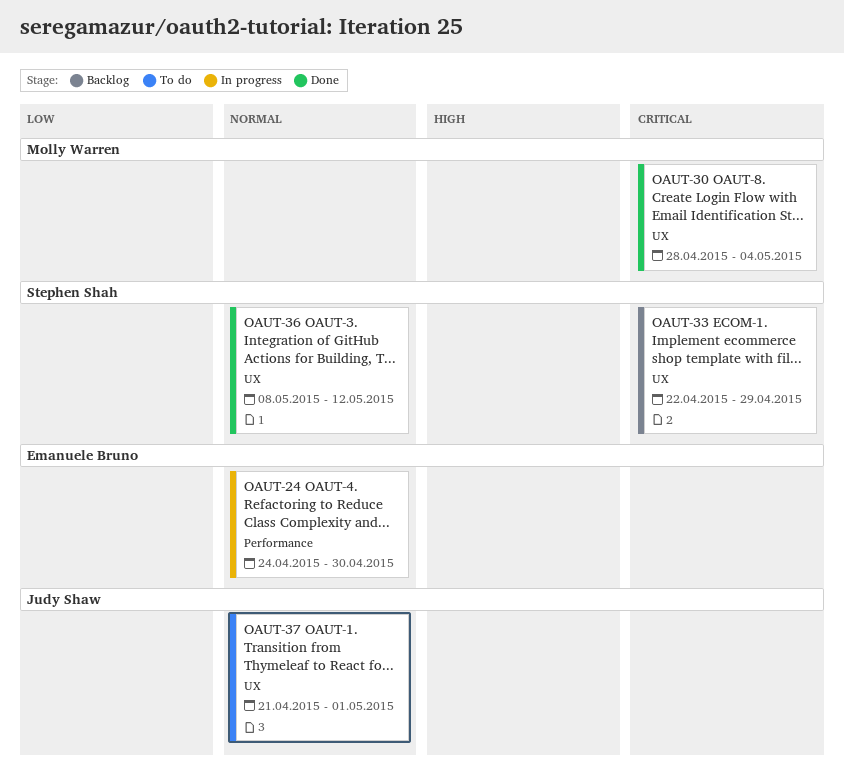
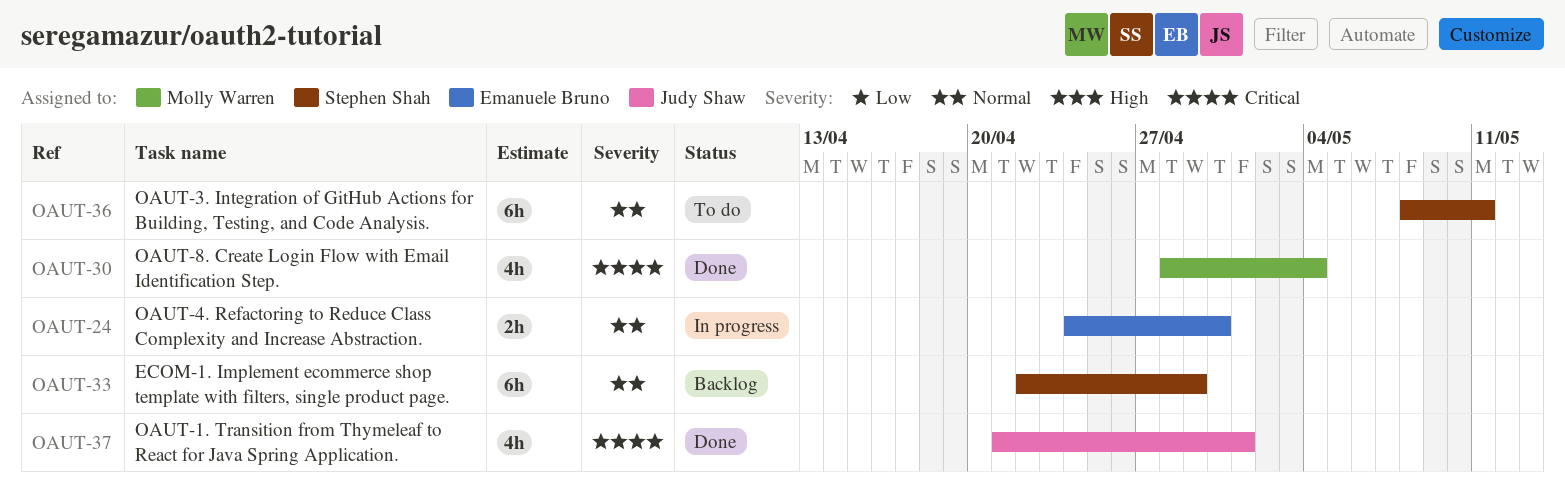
OAUT-33, priority: Critical -> Normal
OAUT-36, status: Done -> To do
OAUT-36, due: May 12 -> May 11
OAUT-37, status: To do -> Done
OAUT-37, priority: Normal -> Critical

